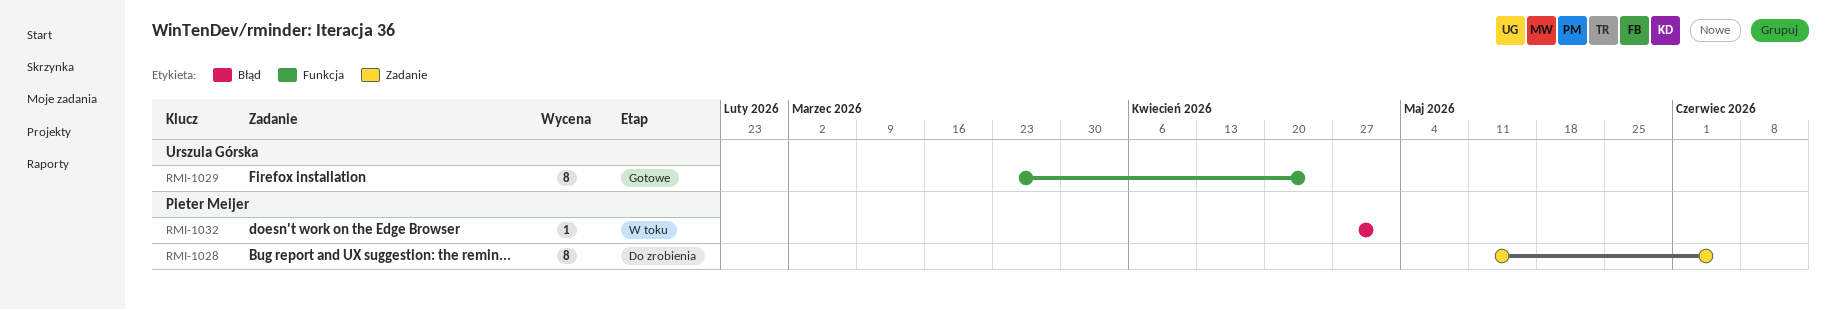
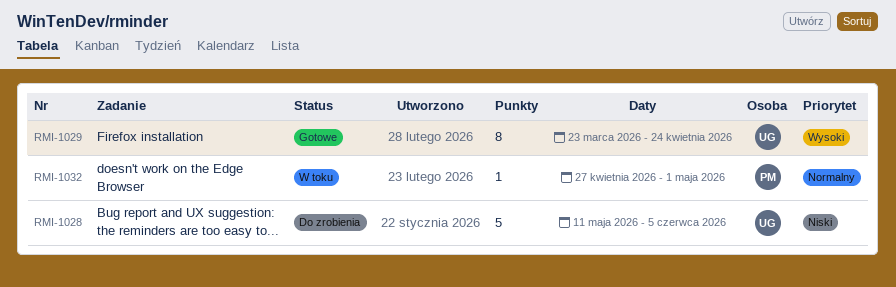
RMI-1028, owner: Pieter Meijer -> Urszula Górska
RMI-1028, estimate: 8 -> 5

